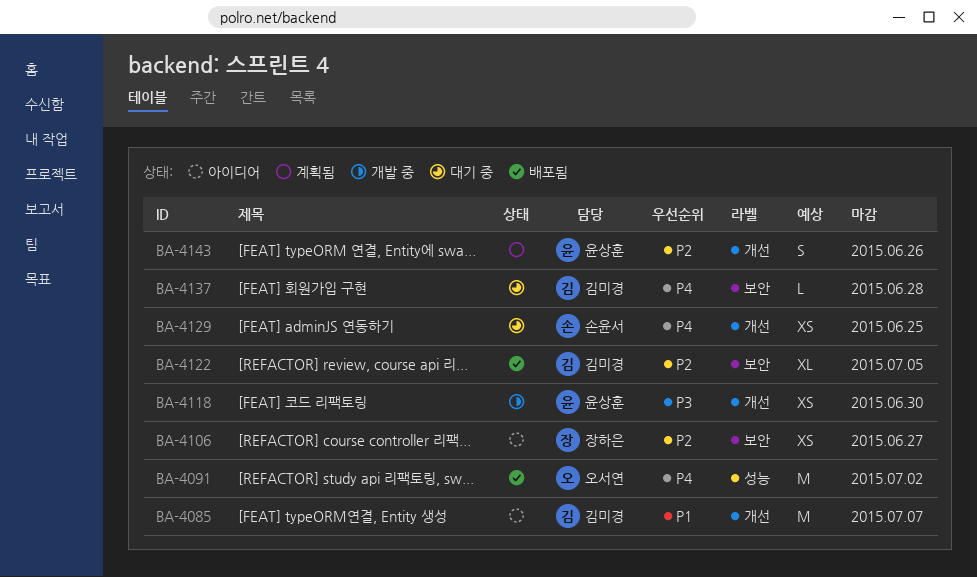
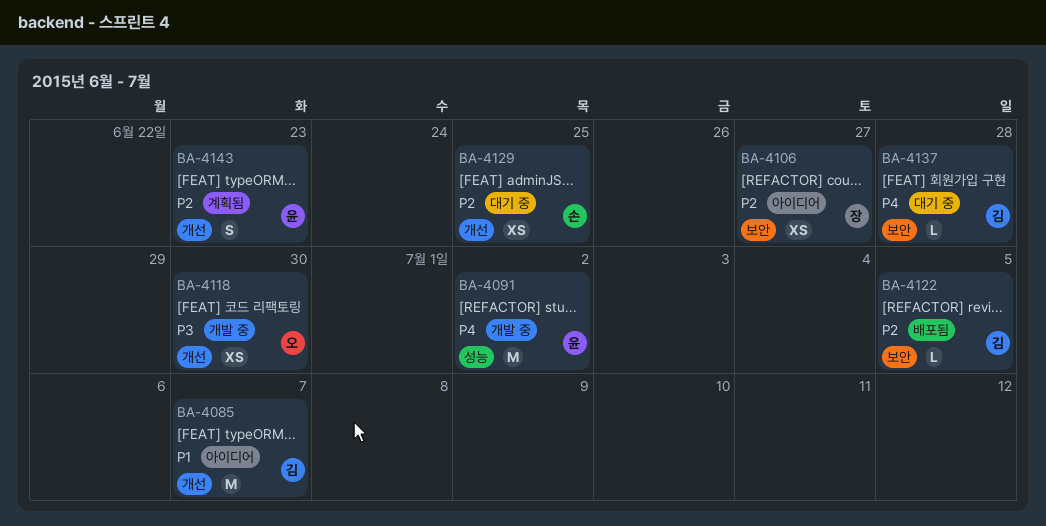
BA-4091, status: 배포됨 -> 개발 중
BA-4091, owner: 오서연 -> 윤상훈
BA-4118, owner: 윤상훈 -> 오서연
BA-4122, estimate: XL -> L
BA-4129, priority: P4 -> P2
BA-4143, due: Jun 26 -> Jun 23

